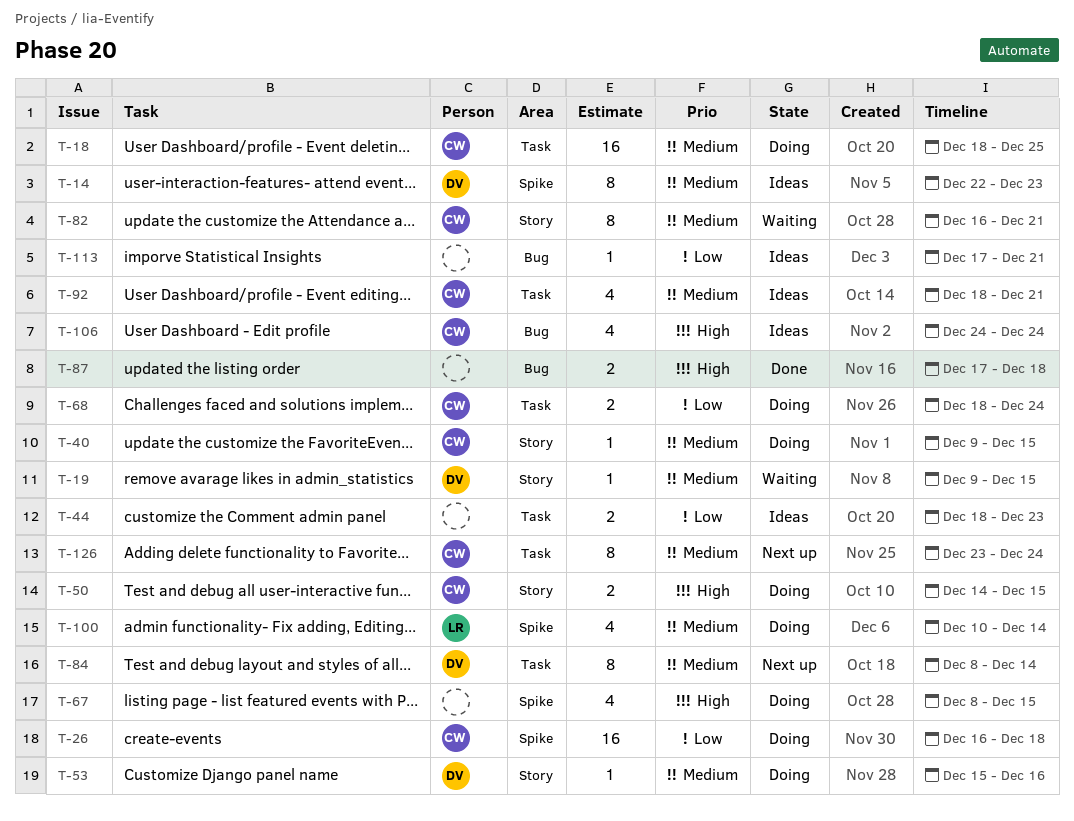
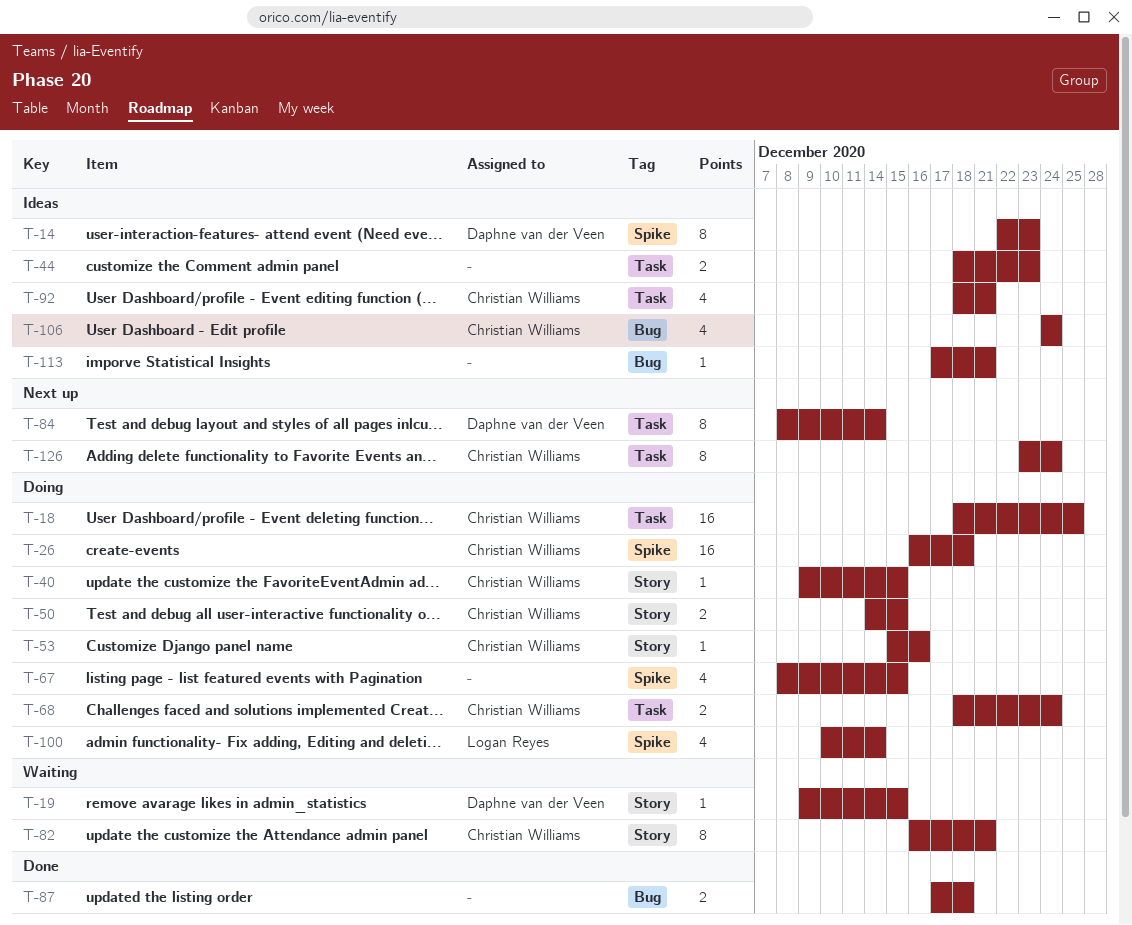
T-53, owner: Daphne van der Veen -> Christian Williams

